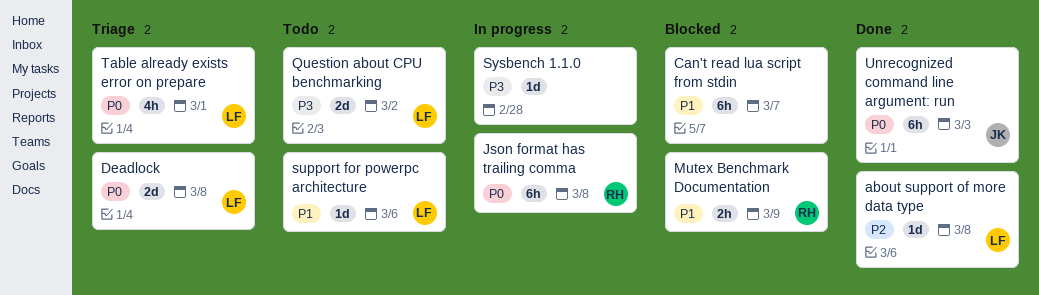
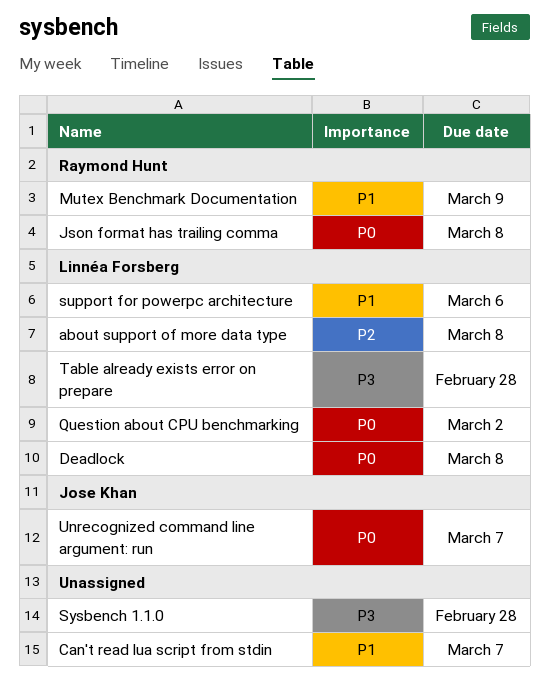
Question about CPU benchmarking, priority: P3 -> P0
Table already exists error on prepare, priority: P0 -> P3
Table already exists error on prepare, due: Mar 1 -> Feb 28
Unrecognized command line argument: run, due: Mar 3 -> Mar 7

